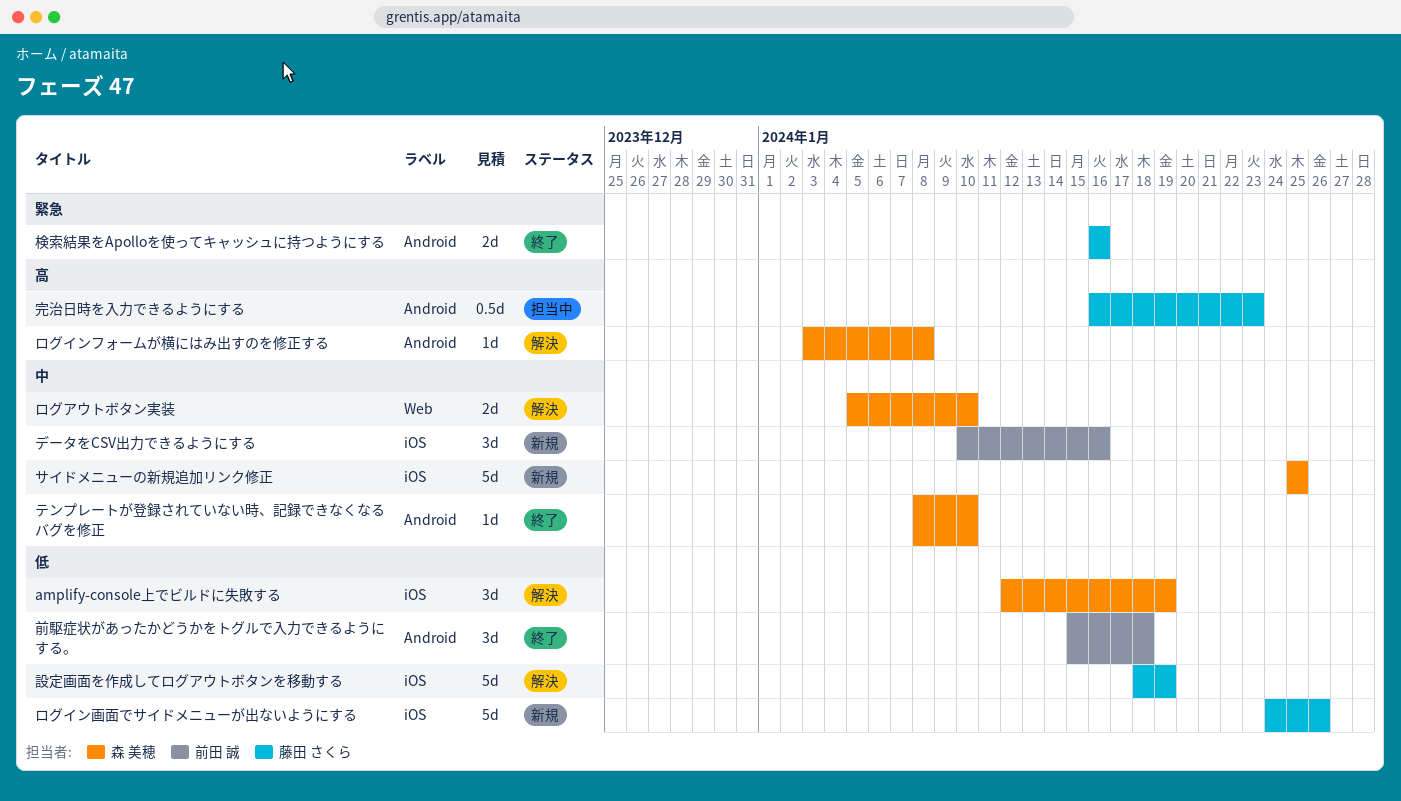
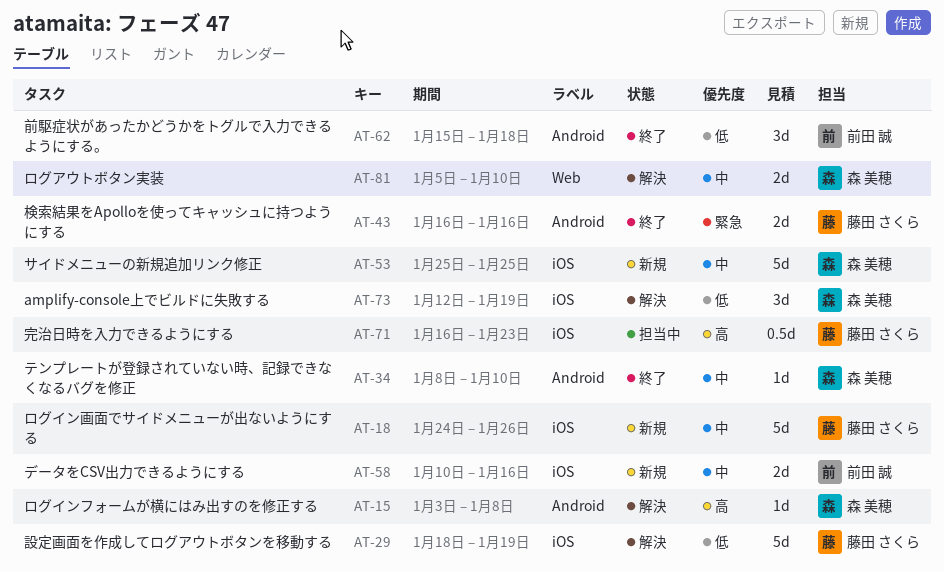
データをCSV出力できるようにする, estimate: 3d -> 2d
ログイン画面でサイドメニューが出ないようにする, priority: 低 -> 中
完治日時を入力できるようにする, label: Android -> iOS

